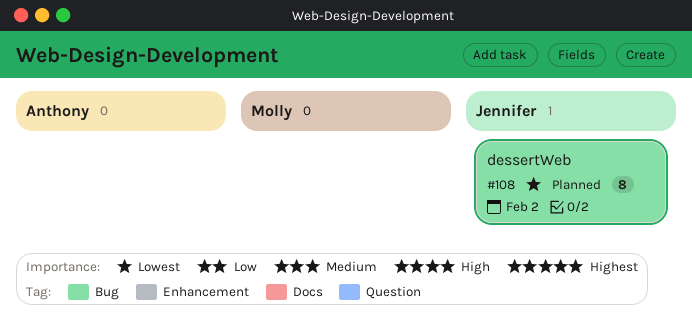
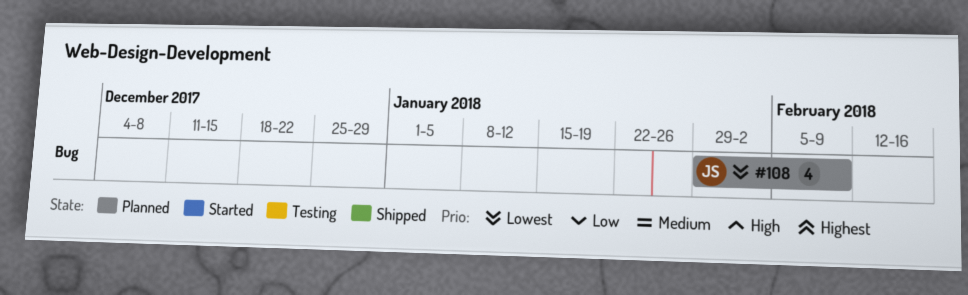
#108, estimate: 8 -> 4
#108, due: Feb 2 -> Feb 9

